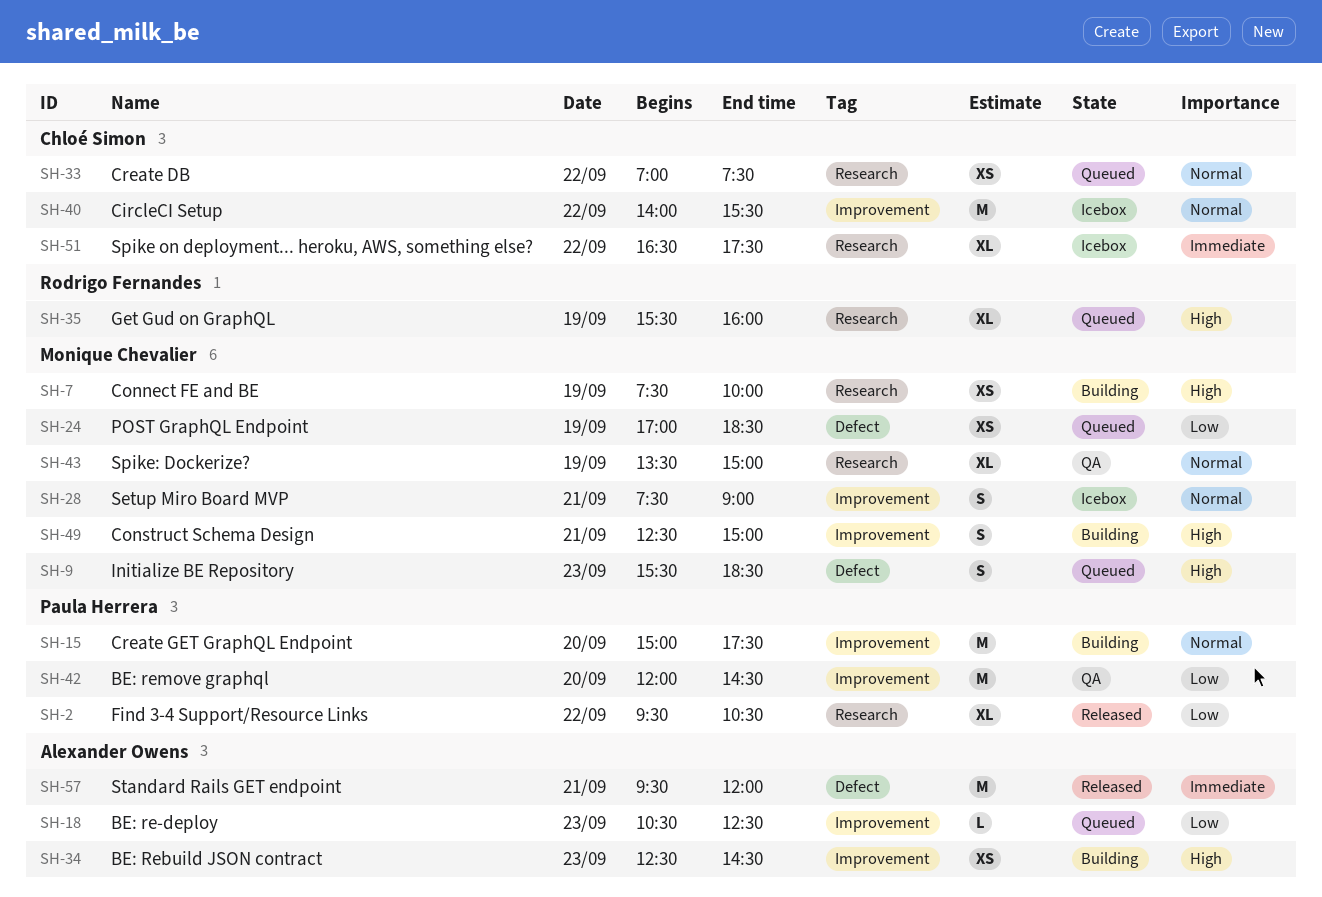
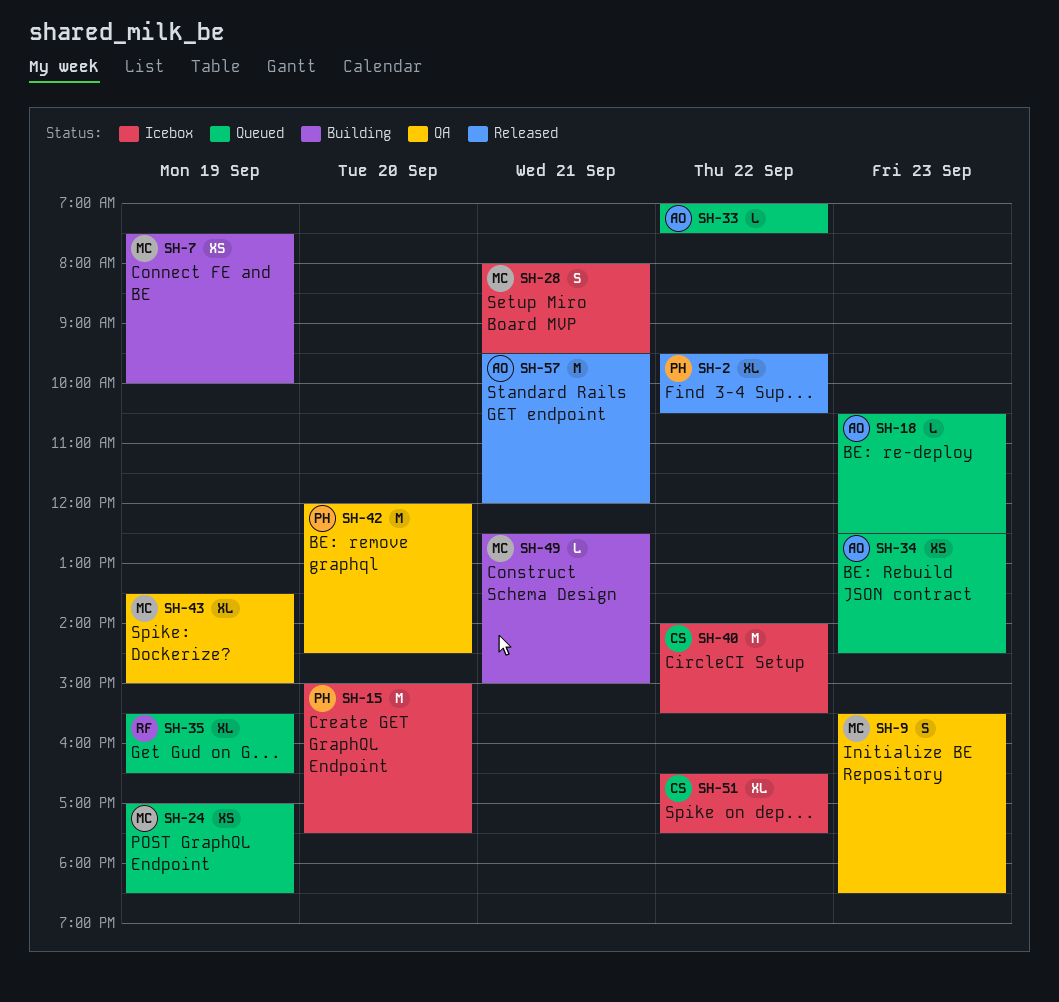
SH-9, status: Queued -> QA
SH-15, status: Building -> Icebox
SH-28, begins: 07:30 -> 08:00
SH-28, ends: 09:00 -> 09:30
SH-33, owner: Chloé Simon -> Alexander Owens
SH-33, estimate: XS -> L
SH-34, status: Building -> Queued
SH-35, ends: 16:00 -> 16:30
SH-49, estimate: S -> L

